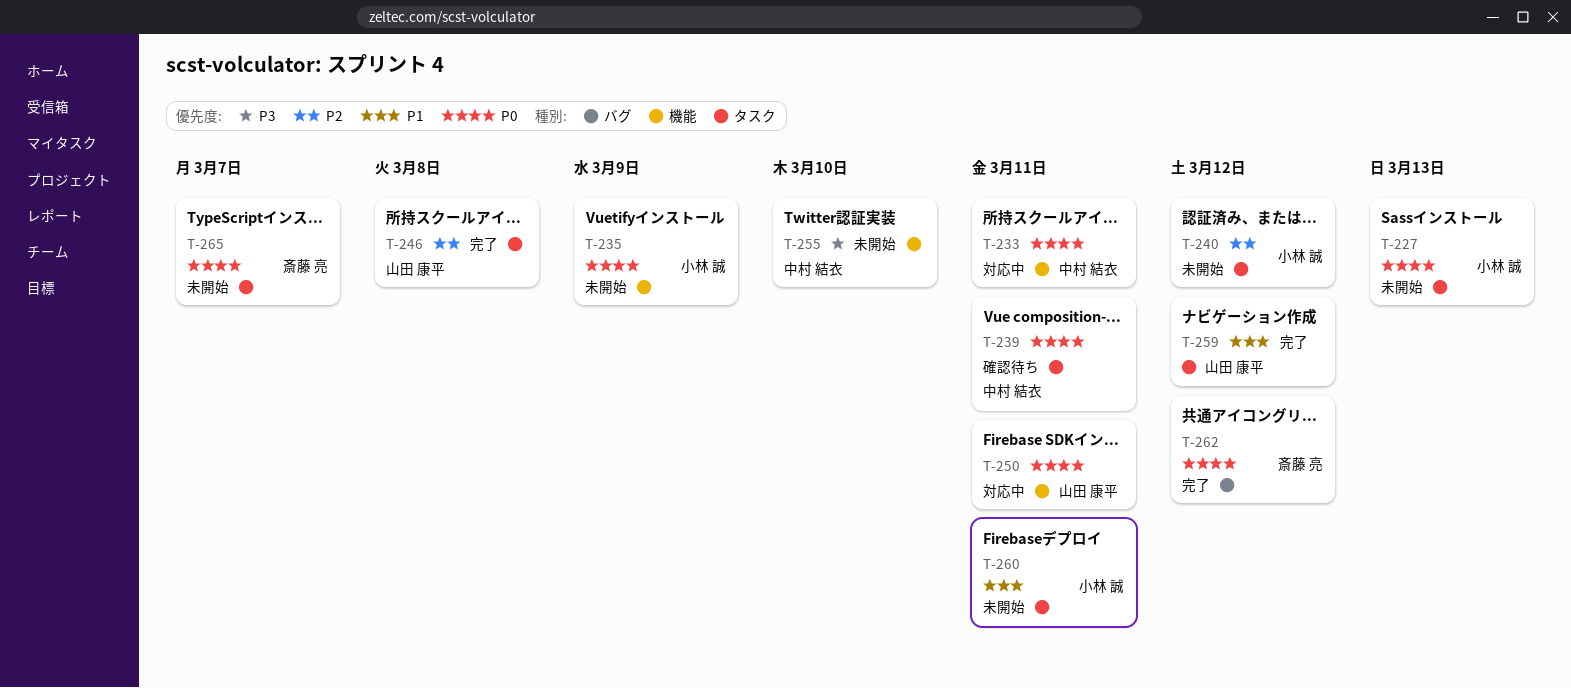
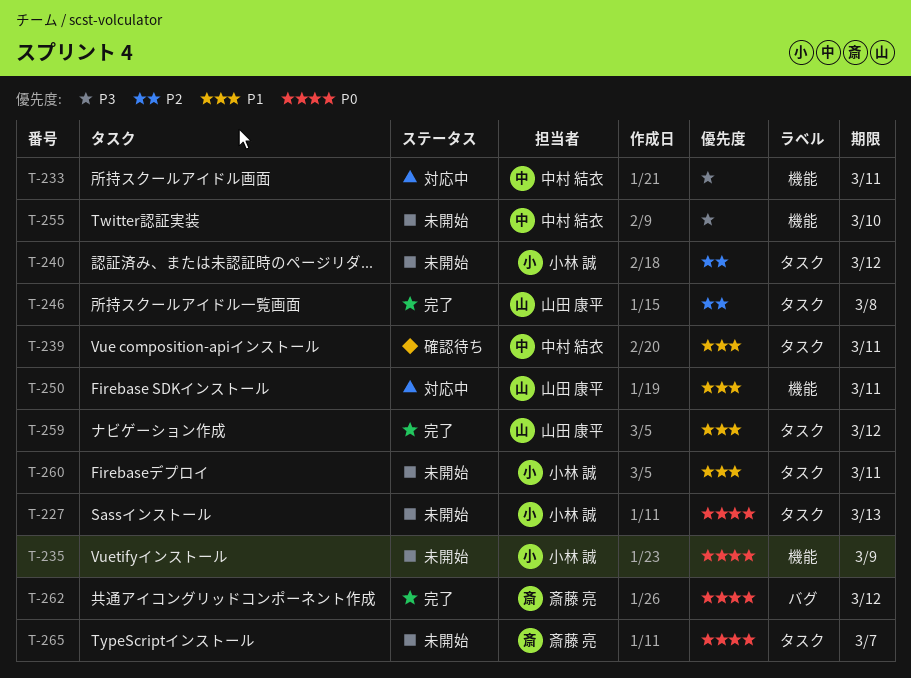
T-233, priority: P0 -> P3
T-239, priority: P0 -> P1
T-250, priority: P0 -> P1

